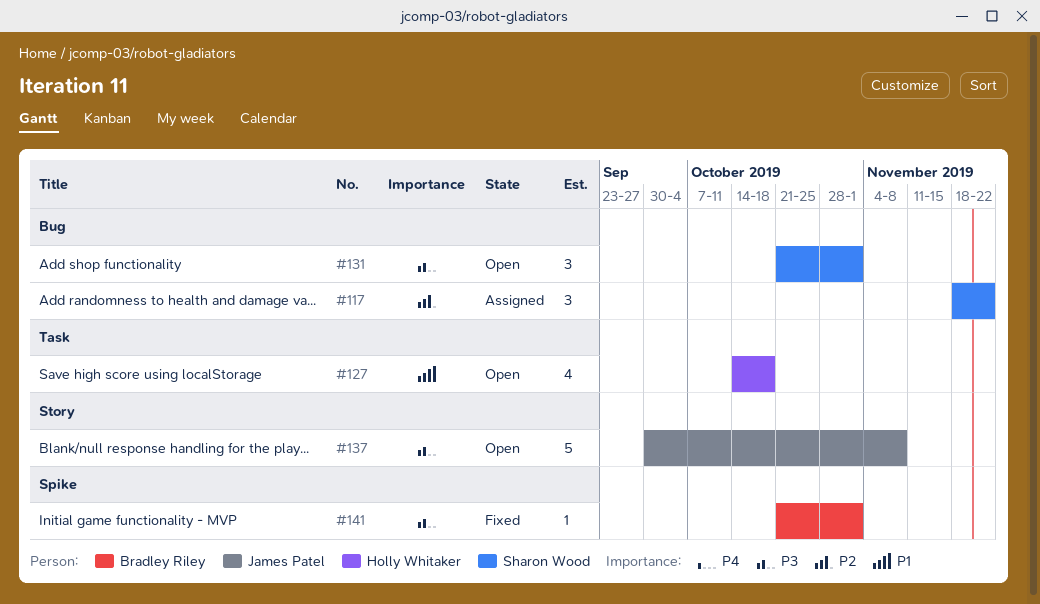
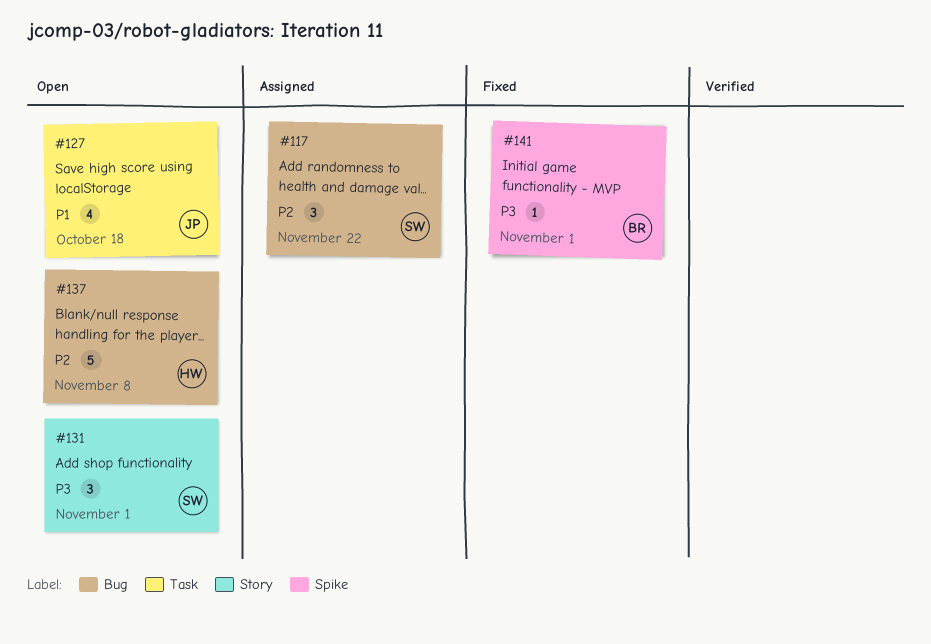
#127, owner: Holly Whitaker -> James Patel
#131, label: Bug -> Story
#137, owner: James Patel -> Holly Whitaker
#137, priority: P3 -> P2
#137, label: Story -> Bug

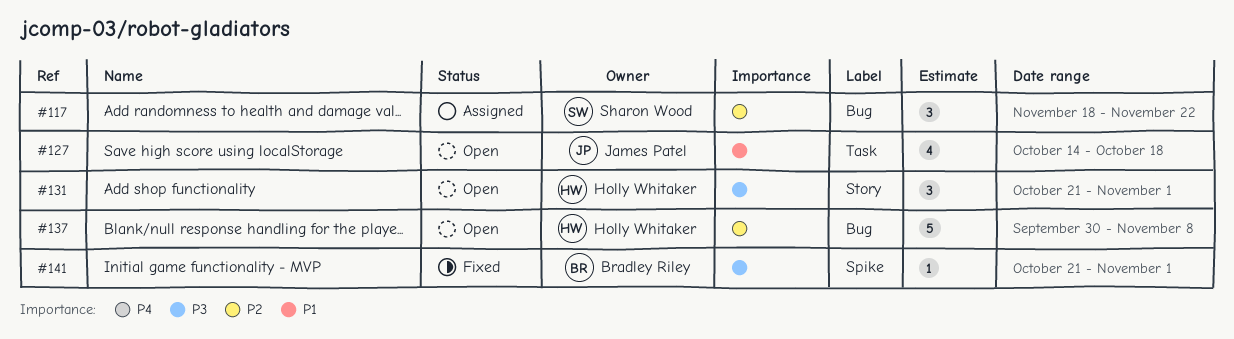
#131, owner: Sharon Wood -> Holly Whitaker

